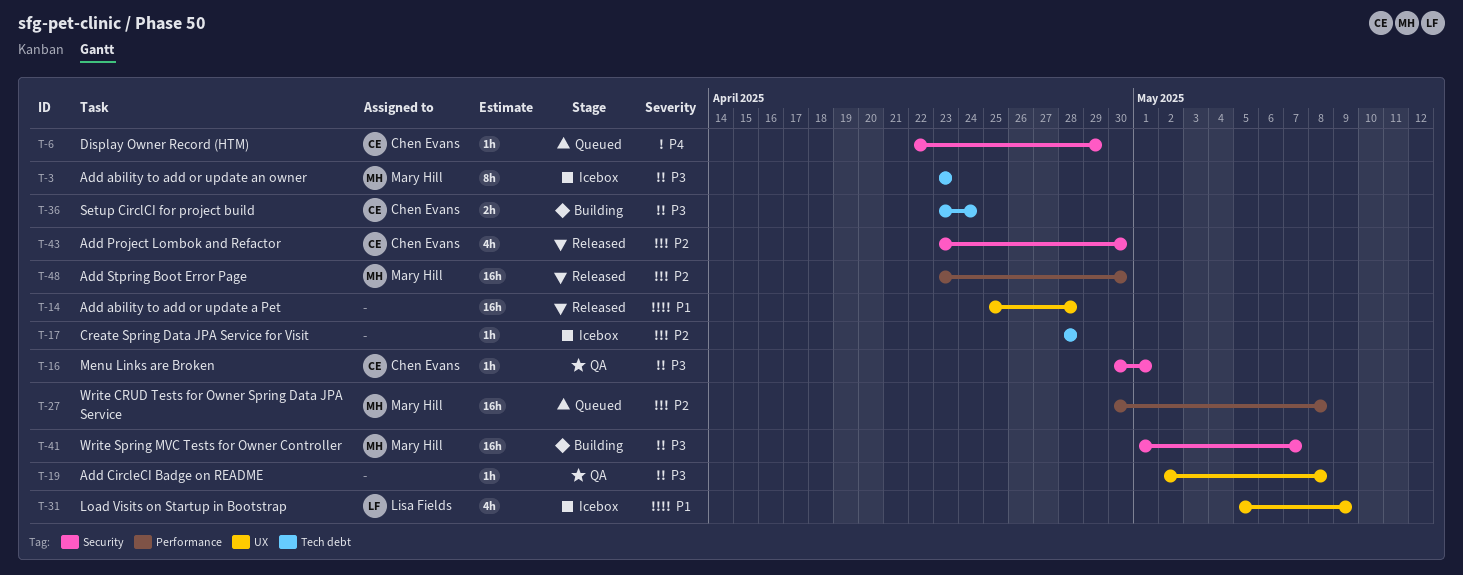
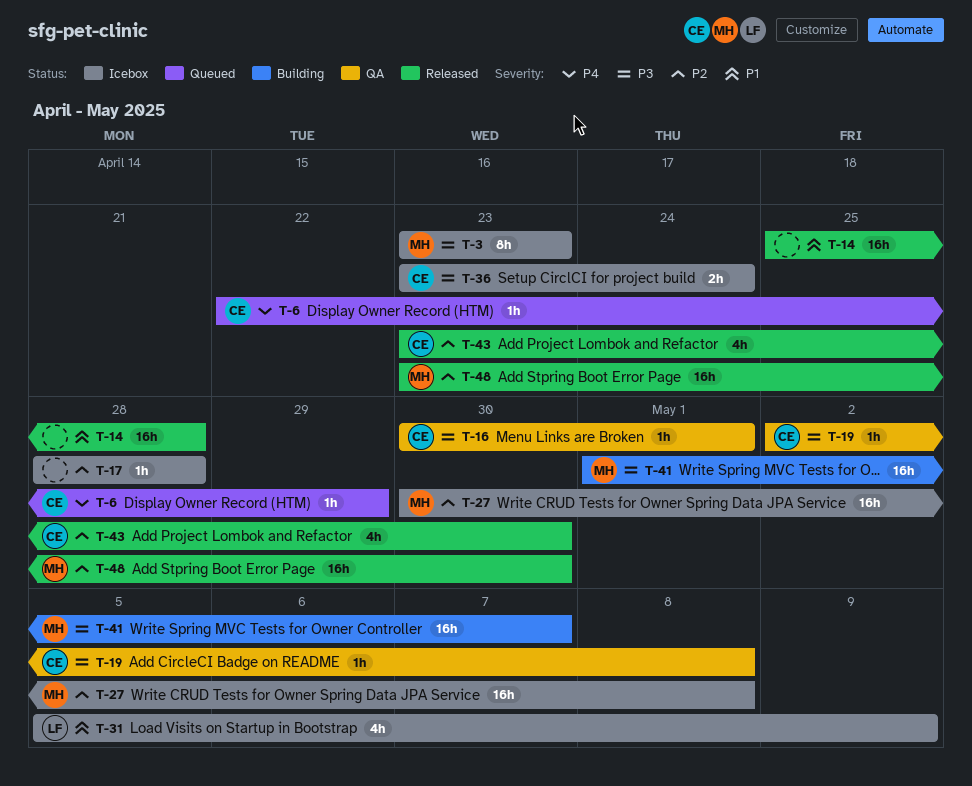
T-19, owner: none -> Chen Evans
T-27, status: Queued -> Icebox
T-36, status: Building -> Icebox

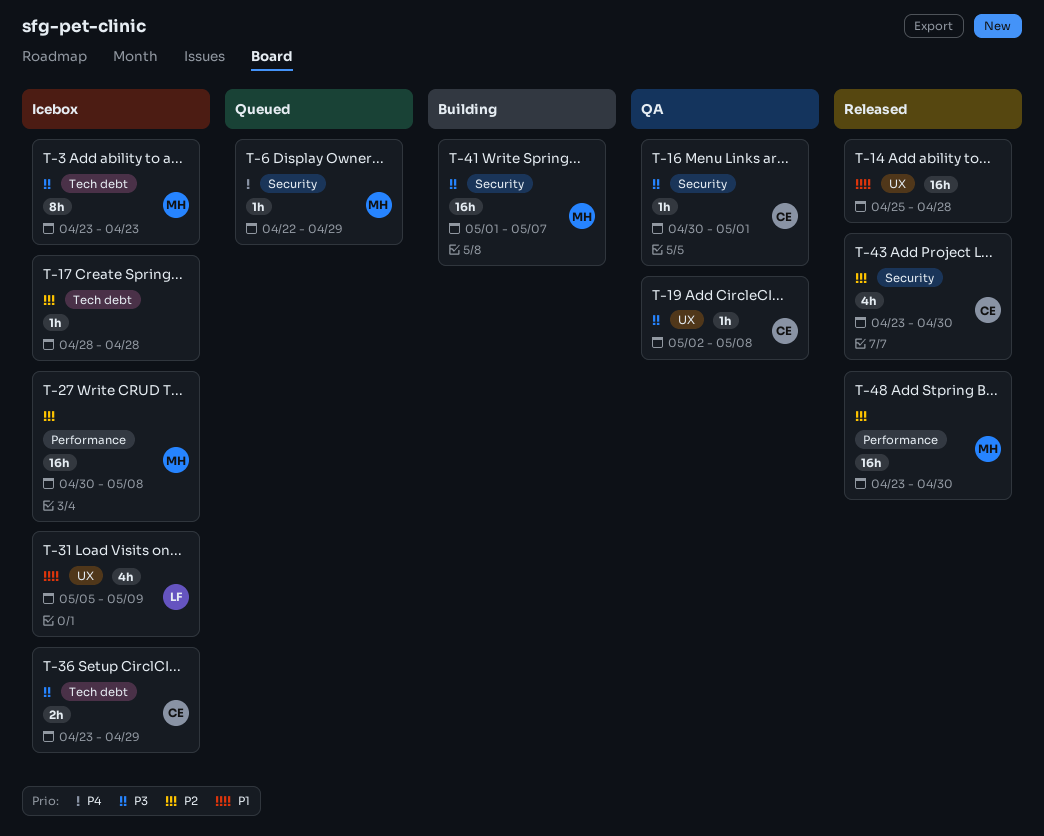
T-6, owner: CE -> MH
T-36, due: Apr 24 -> Apr 29

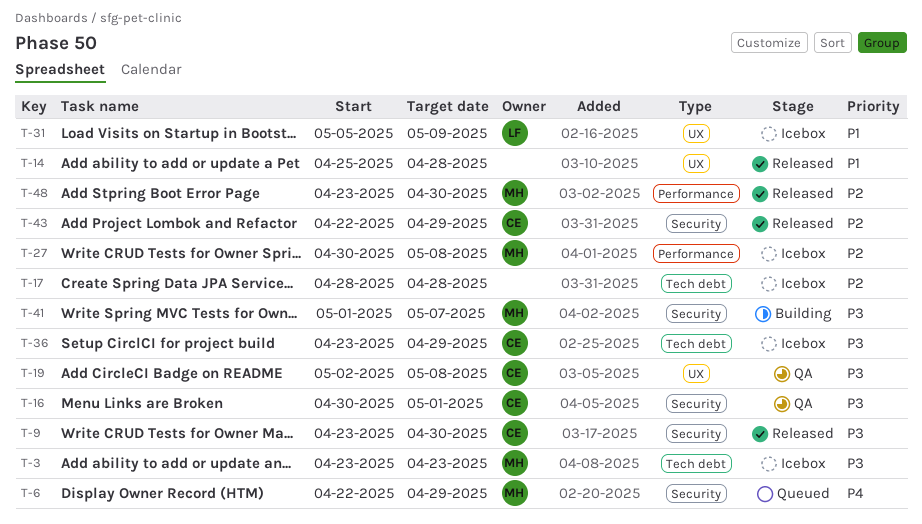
T-9: none -> present
T-43, start: Apr 23 -> Apr 22
T-43, due: Apr 30 -> Apr 29

